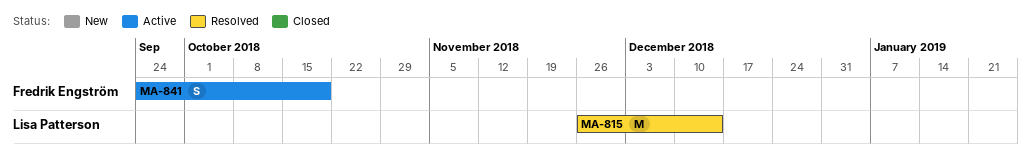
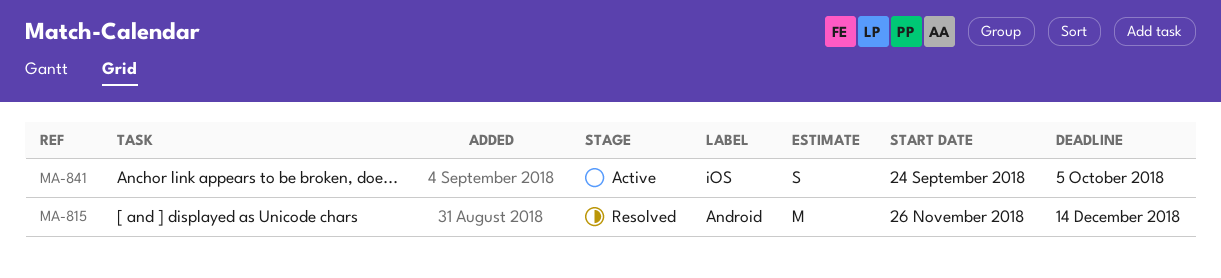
MA-841, due: Oct 19 -> Oct 5

